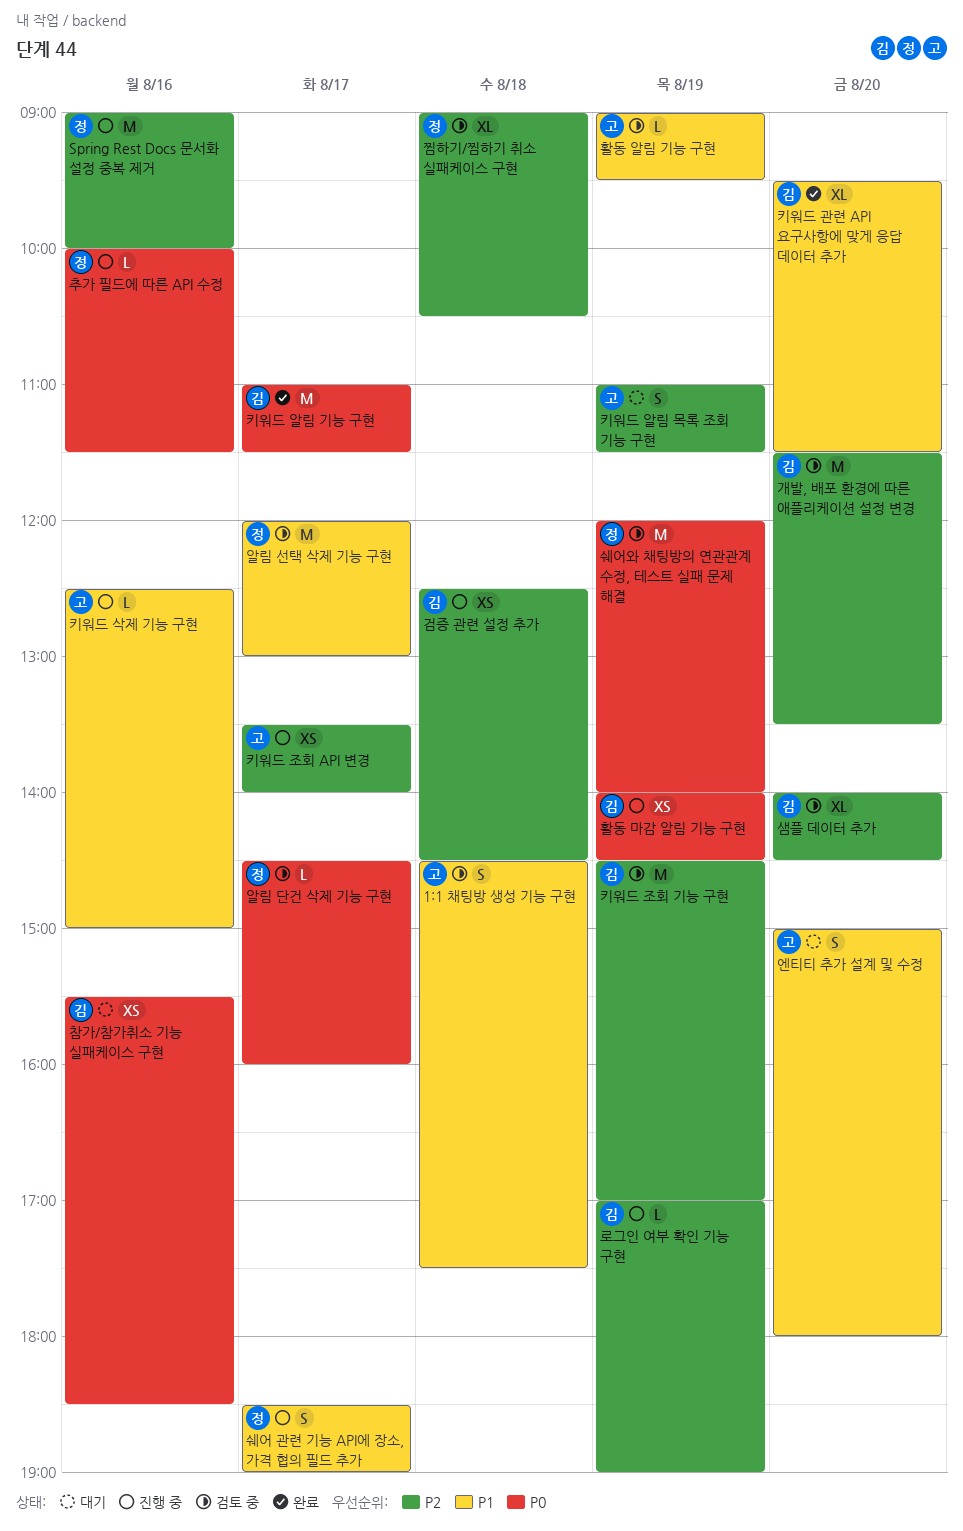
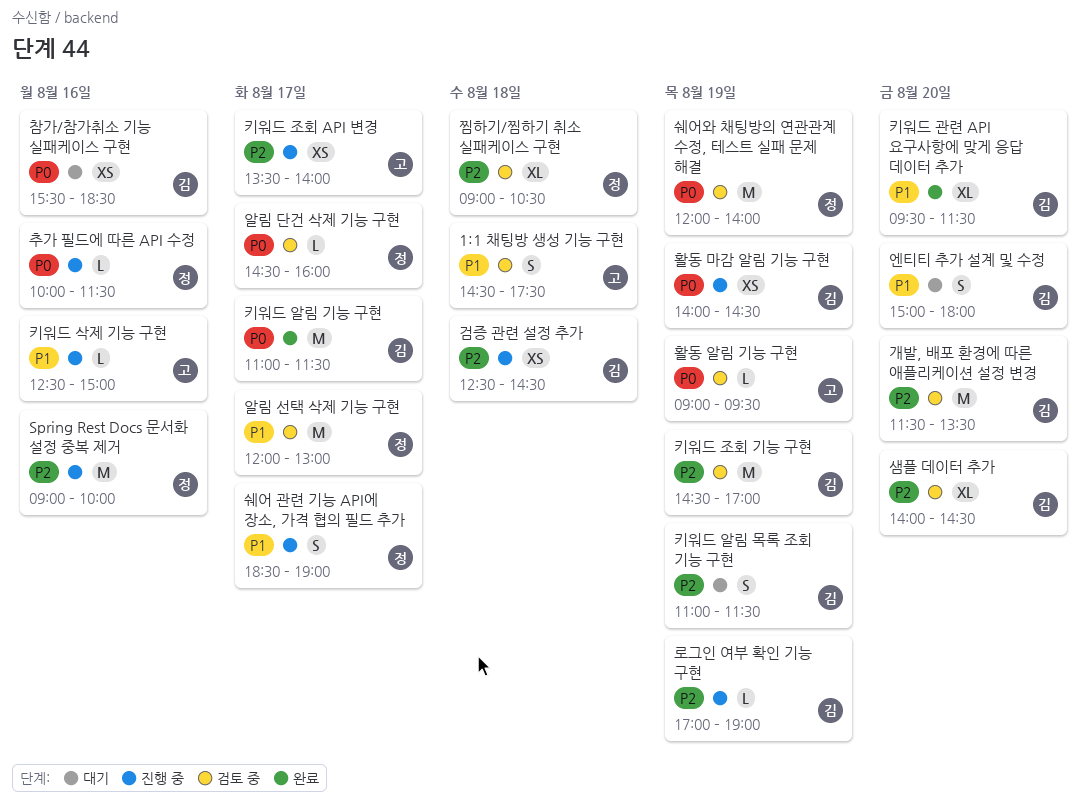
엔티티 추가 설계 및 수정, owner: 고 -> 김
키워드 알림 목록 조회 기능 구현, owner: 고 -> 김
활동 알림 기능 구현, priority: P1 -> P0

